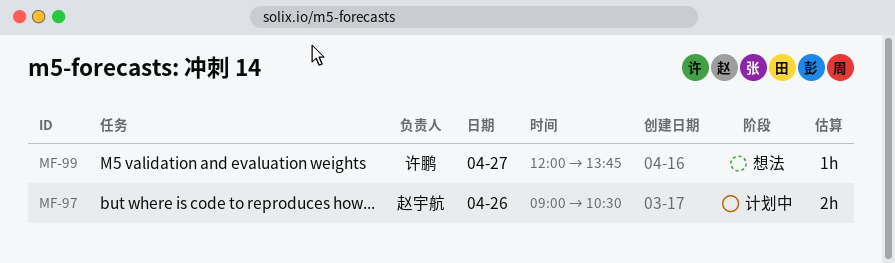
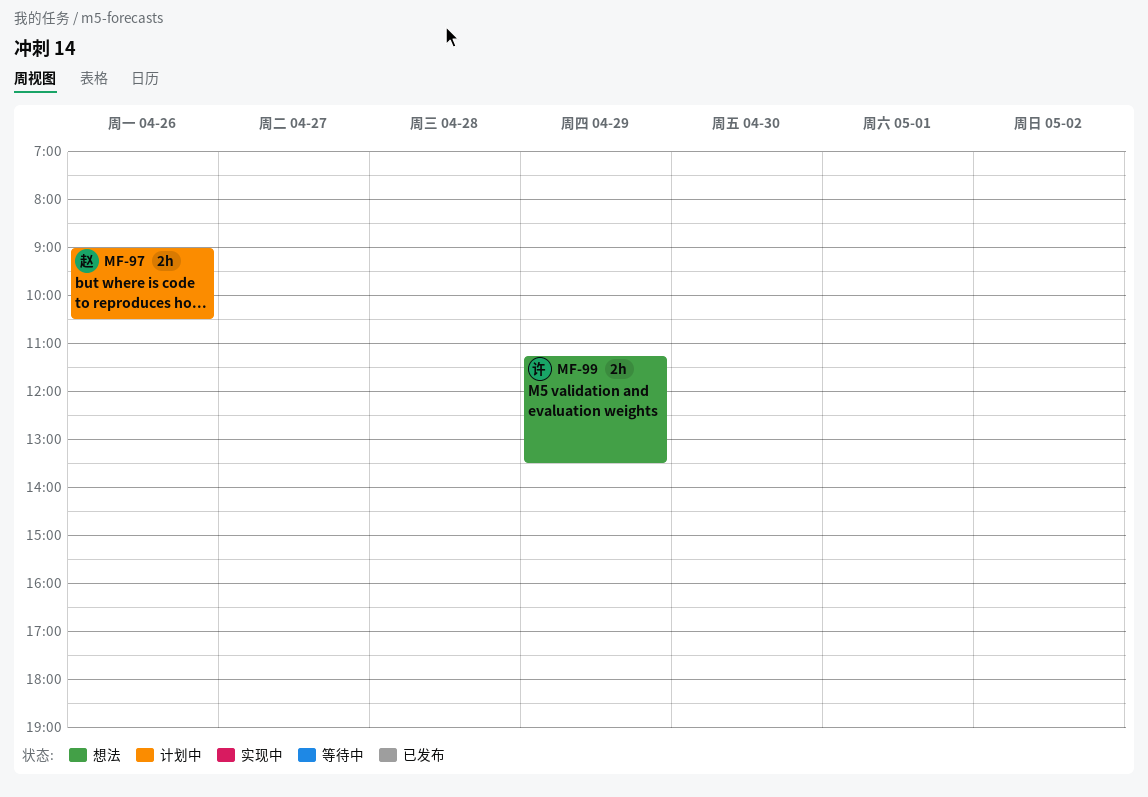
MF-99, estimate: 1h -> 2h
MF-99, day: Apr 27 -> Apr 29
MF-99, begins: 12:00 -> 11:15
MF-99, ends: 13:45 -> 13:30

